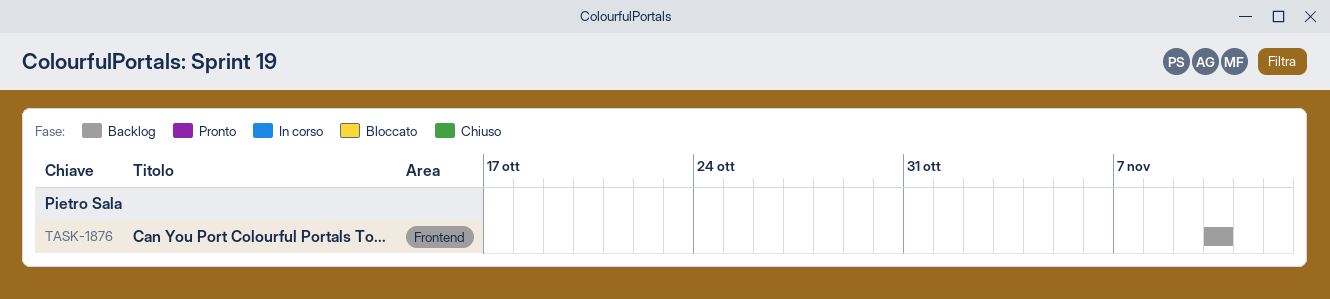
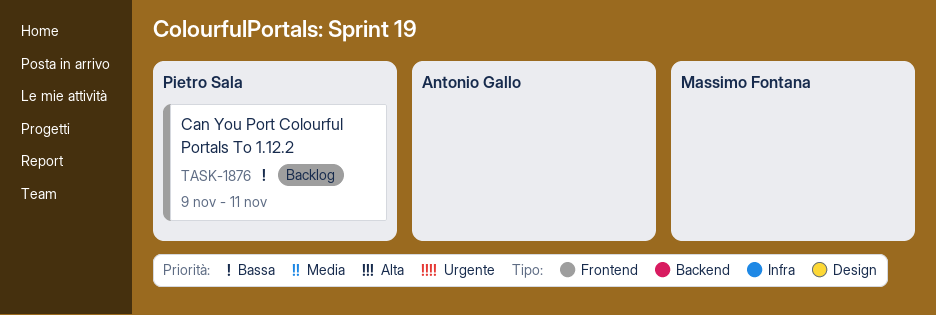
TASK-1876, start: Nov 10 -> Nov 9
TASK-1876, due: Nov 10 -> Nov 11

